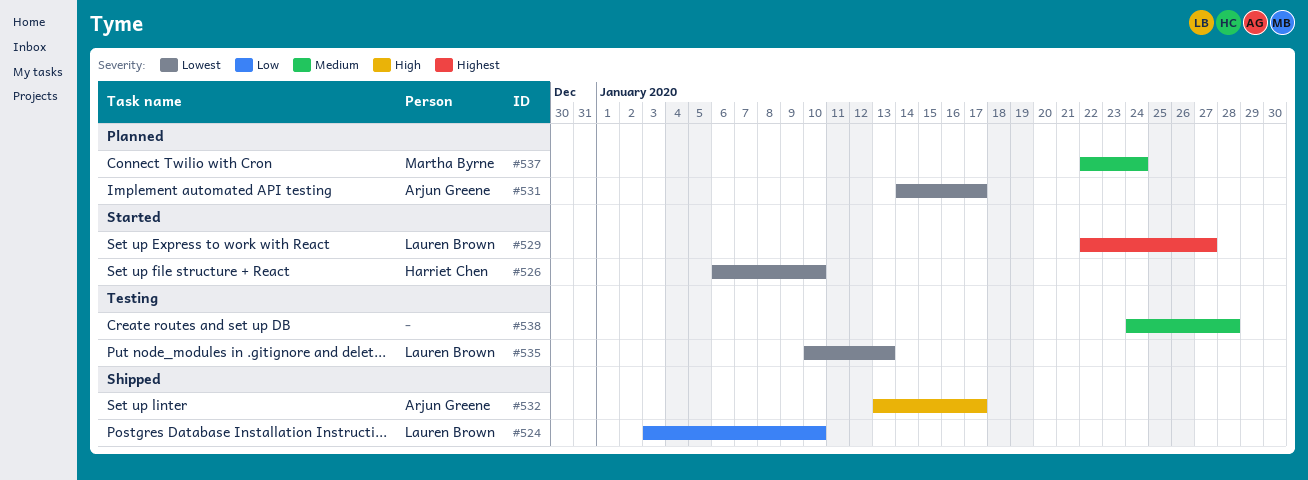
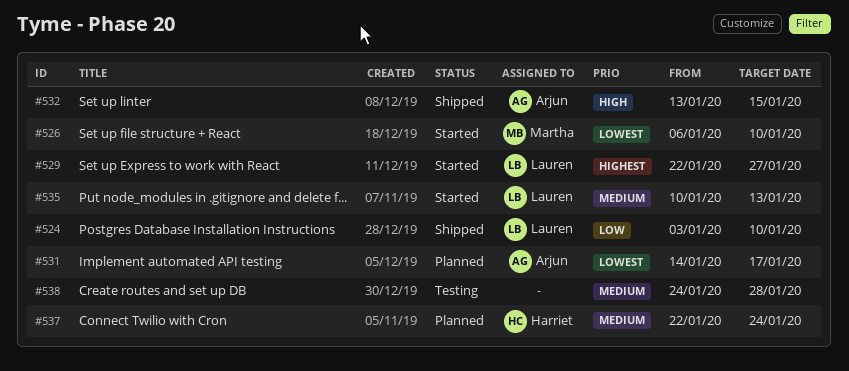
#526, owner: Harriet Chen -> Martha Byrne
#532, due: Jan 17 -> Jan 15
#535, status: Testing -> Started
#535, priority: Lowest -> Medium
#537, owner: Martha Byrne -> Harriet Chen

